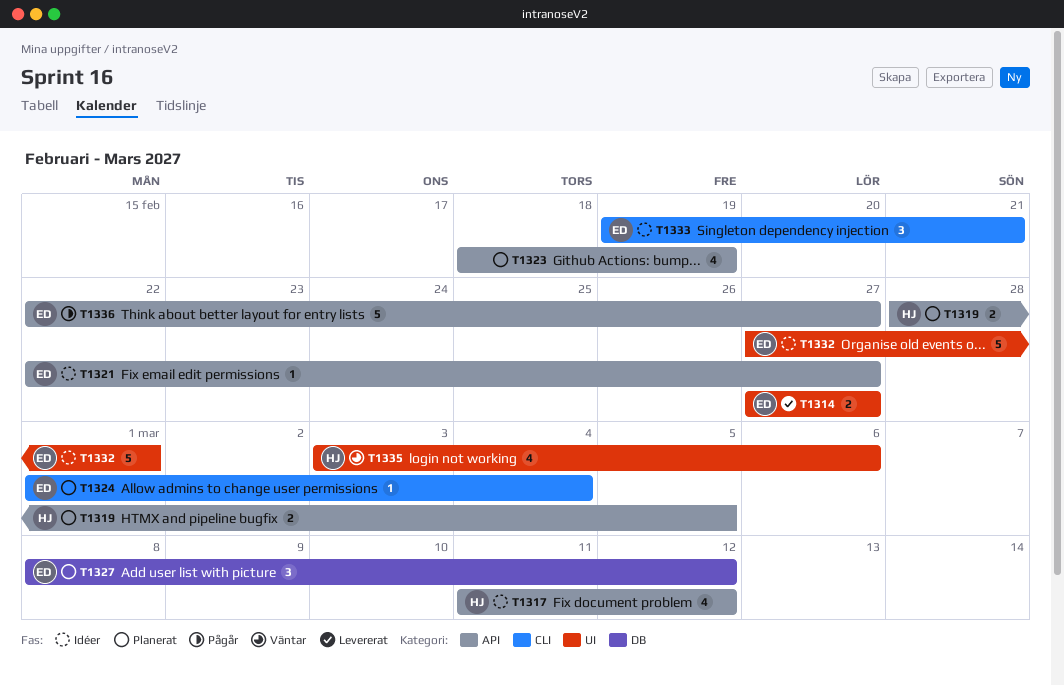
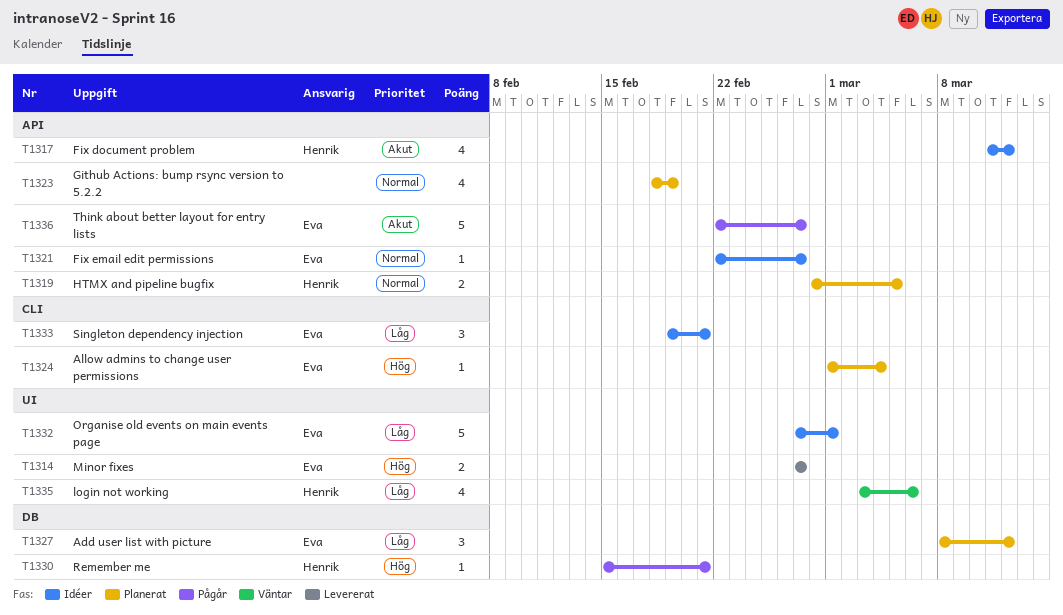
T1330: none -> present

